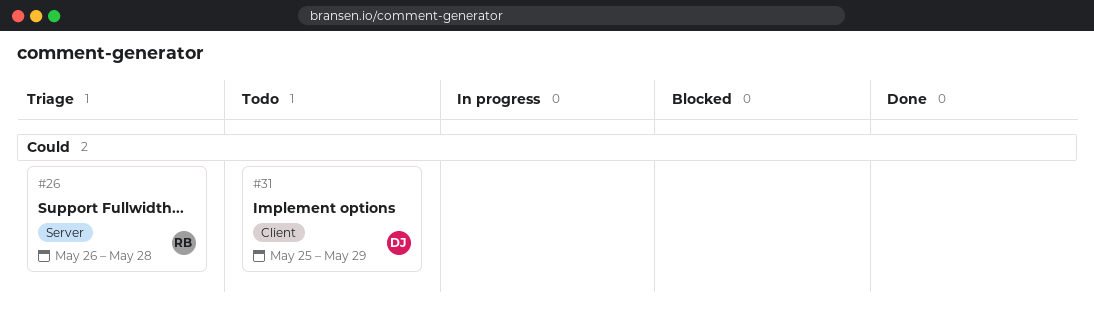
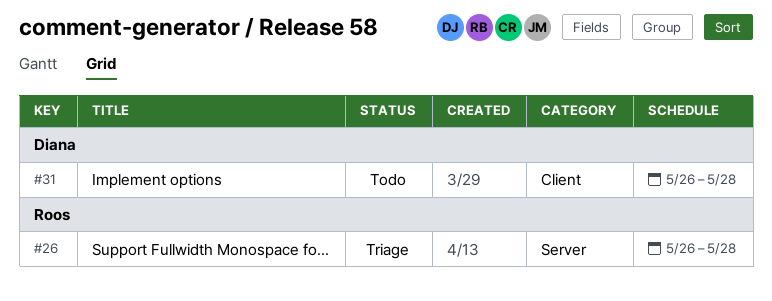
#31, start: May 25 -> May 26
#31, due: May 29 -> May 28

